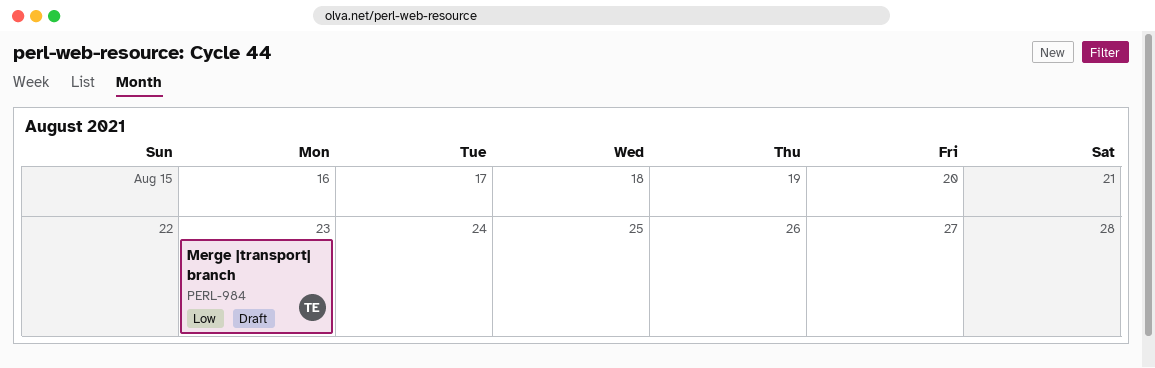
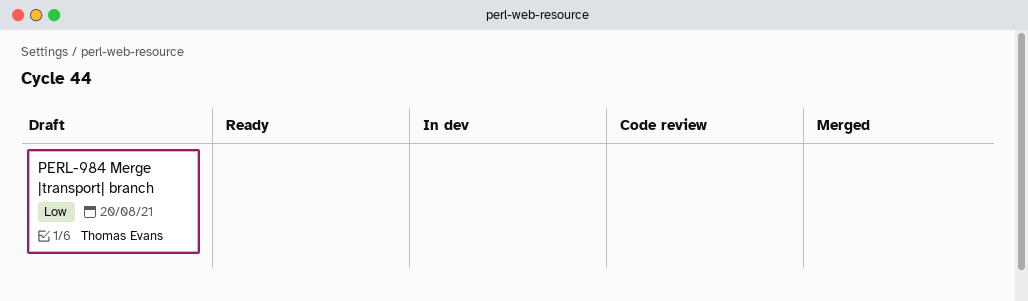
PERL-984, due: Aug 23 -> Aug 20

